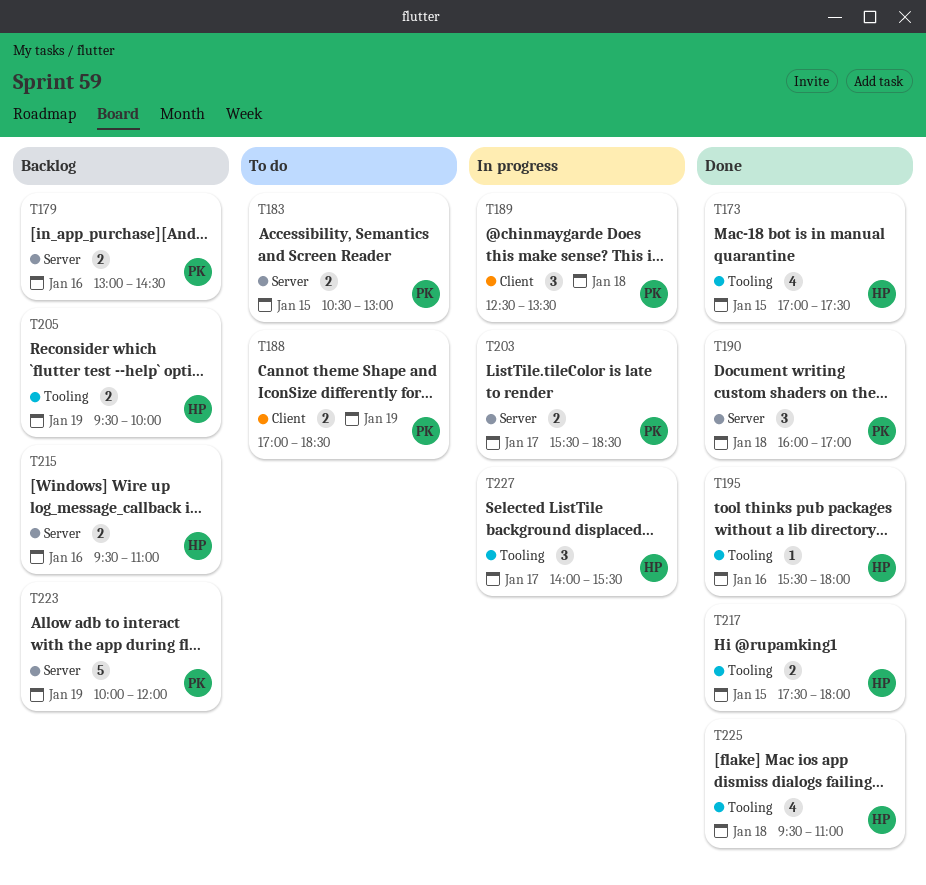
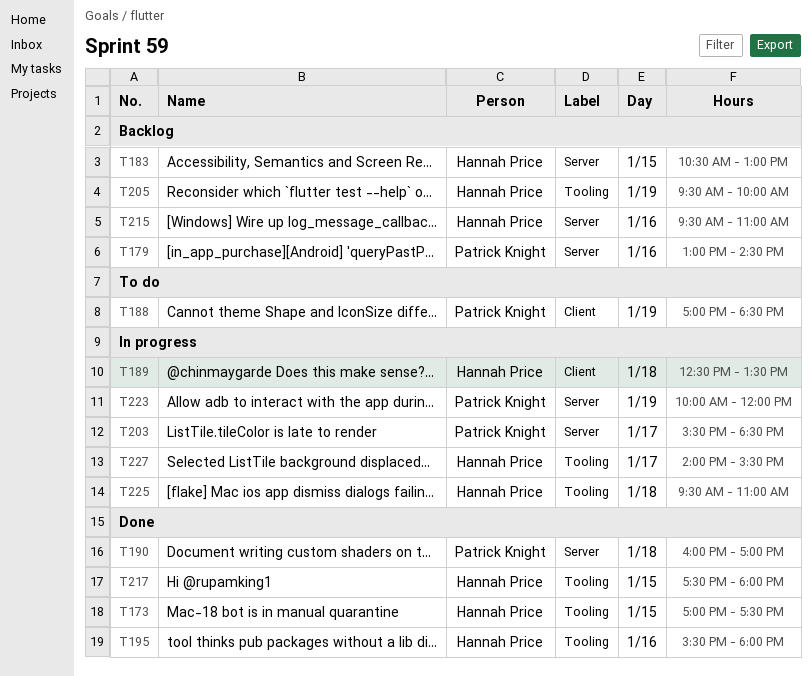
T183, status: To do -> Backlog
T183, owner: Patrick Knight -> Hannah Price
T189, owner: Patrick Knight -> Hannah Price
T223, status: Backlog -> In progress
T225, status: Done -> In progress

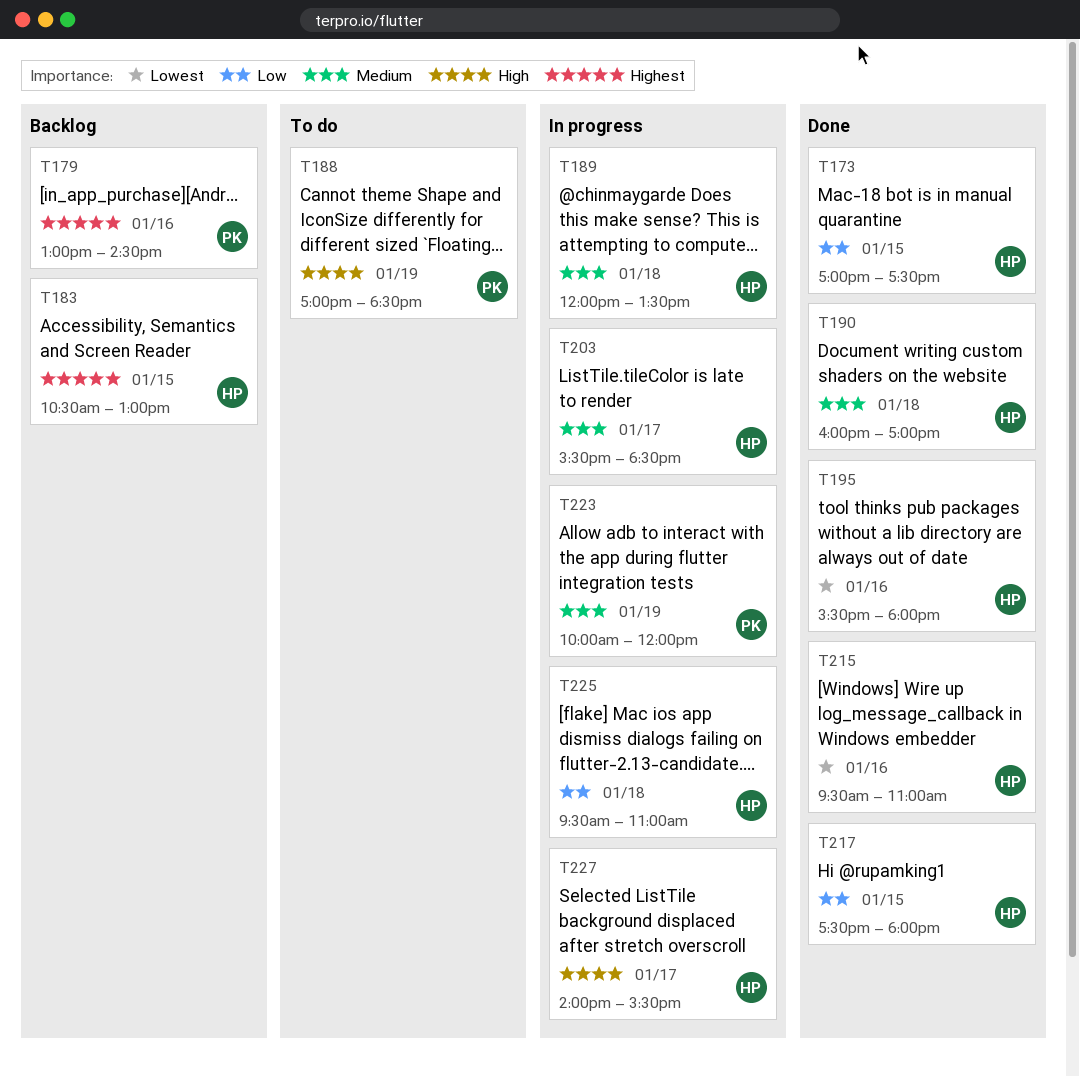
T189, begins: 12:30 -> 12:00
T190, owner: Patrick Knight -> Hannah Price
T203, owner: Patrick Knight -> Hannah Price
T205: present -> none
T215, status: Backlog -> Done

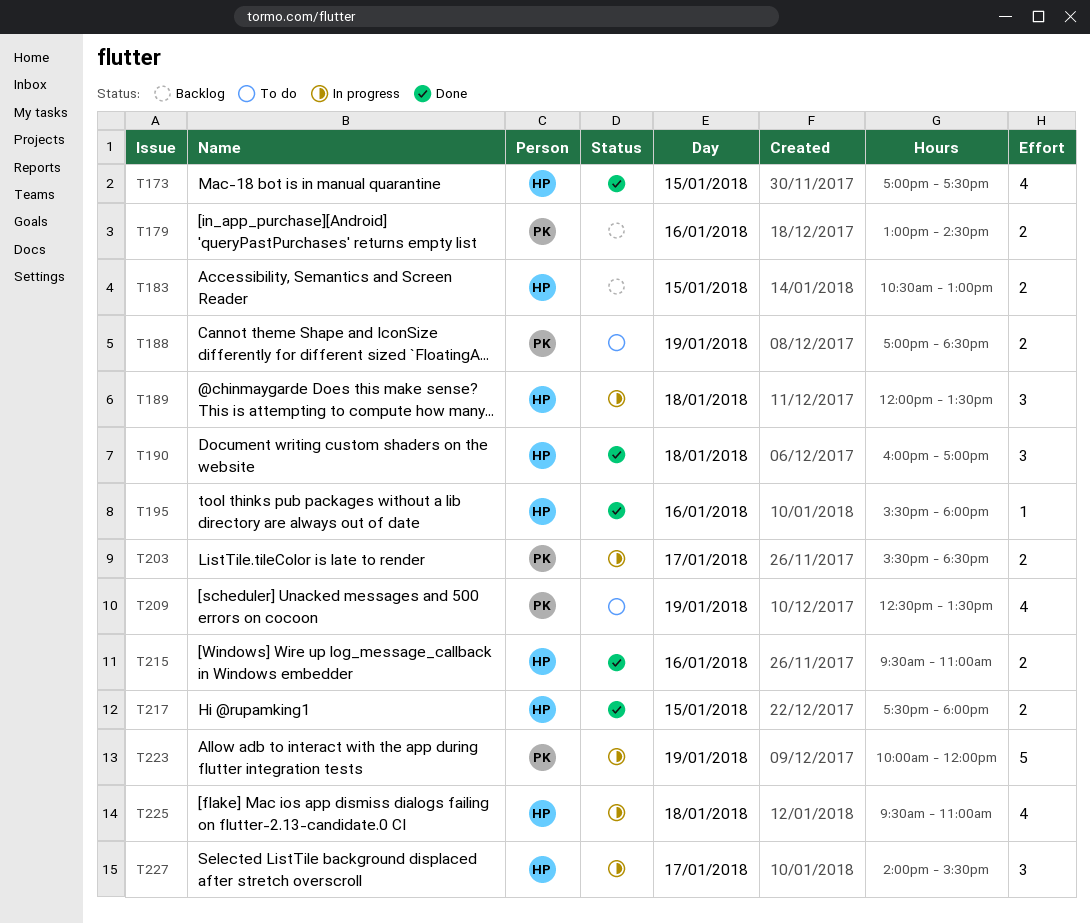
T203, owner: HP -> PK
T209: none -> present

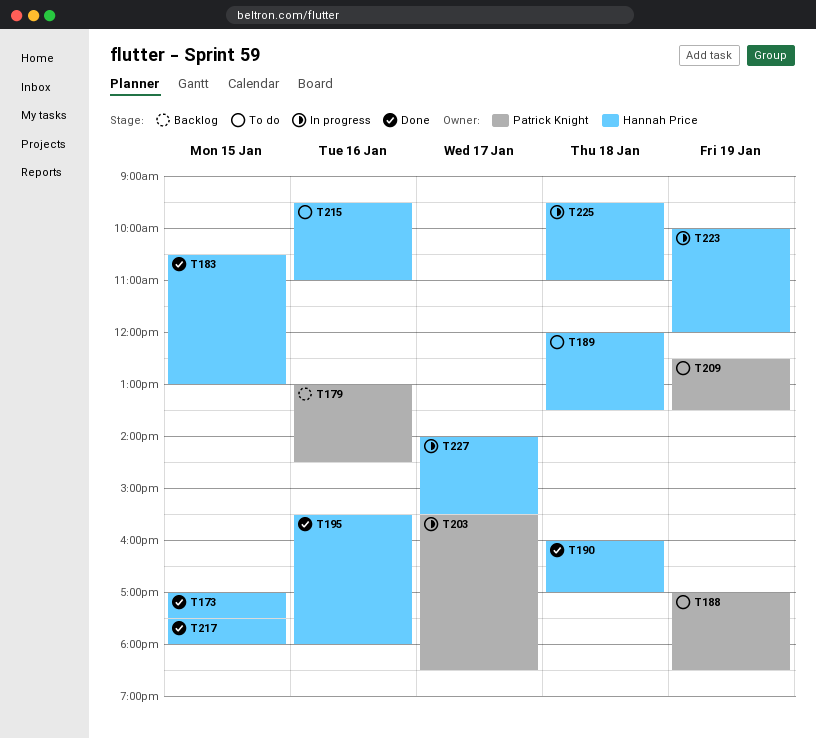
T183, status: Backlog -> Done
T189, status: In progress -> To do
T215, status: Done -> To do
T223, owner: Patrick Knight -> Hannah Price

